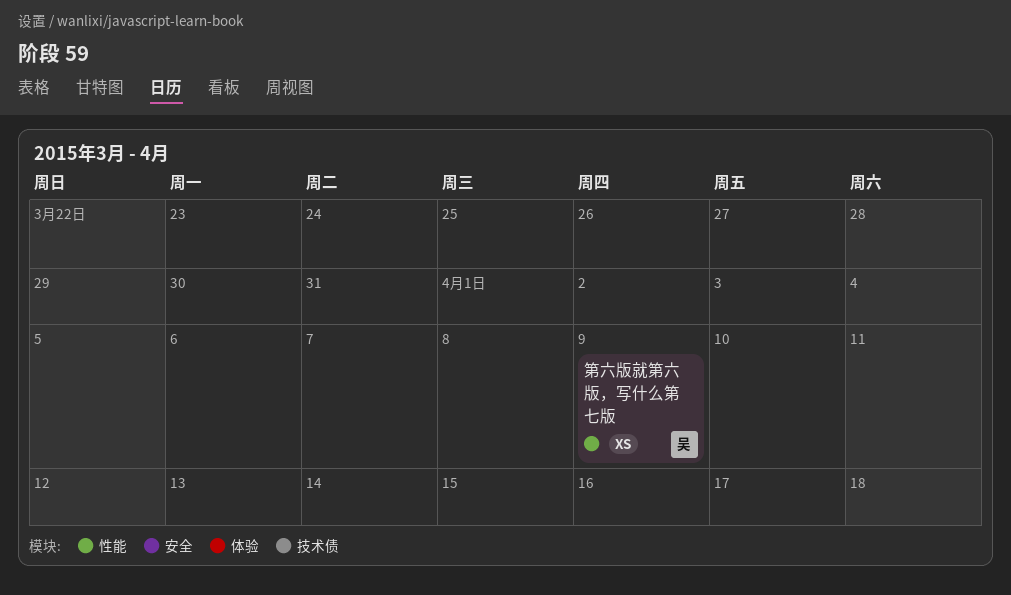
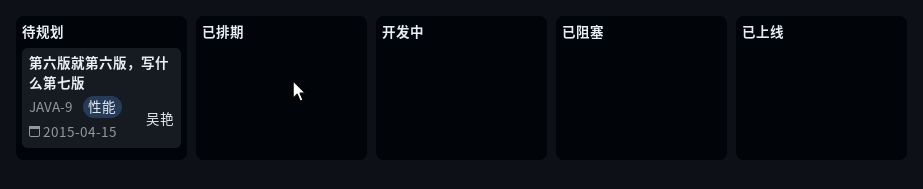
第六版就第六版，写什么第七版, due: Apr 9 -> Apr 15

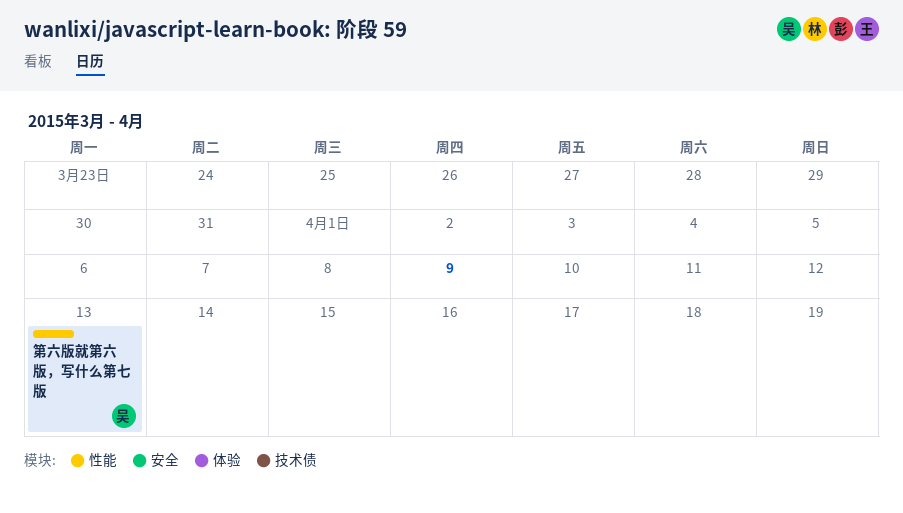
第六版就第六版，写什么第七版, due: Apr 15 -> Apr 13

